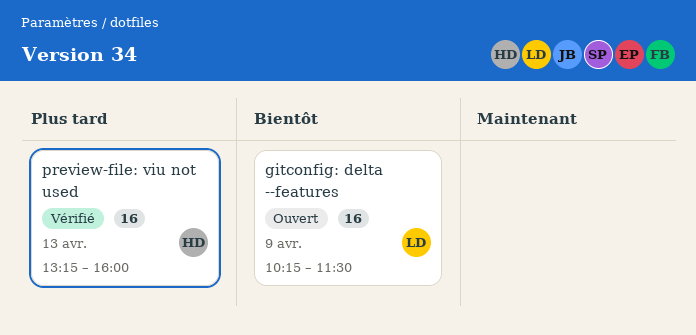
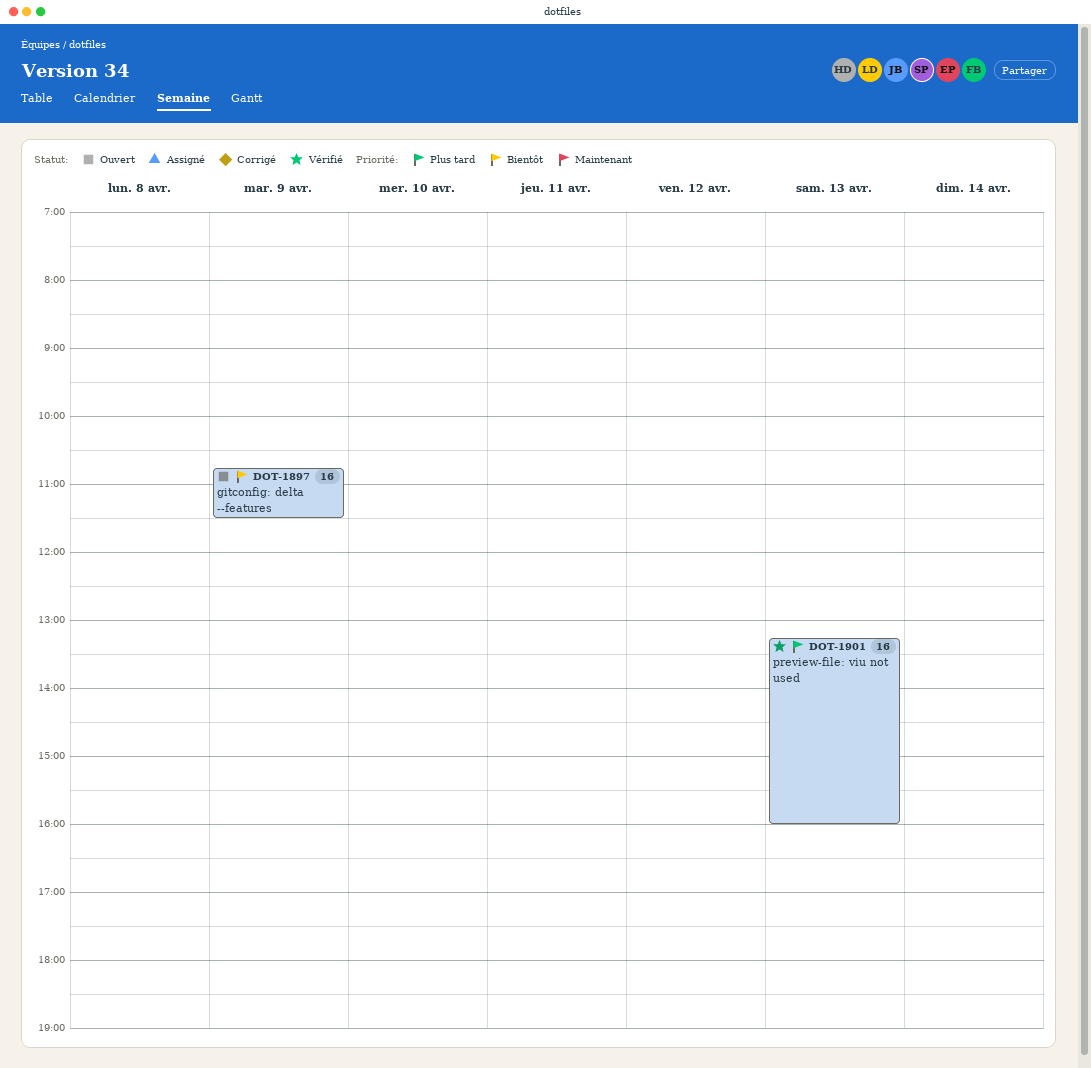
gitconfig: delta --features, begins: 10:15 -> 10:45

